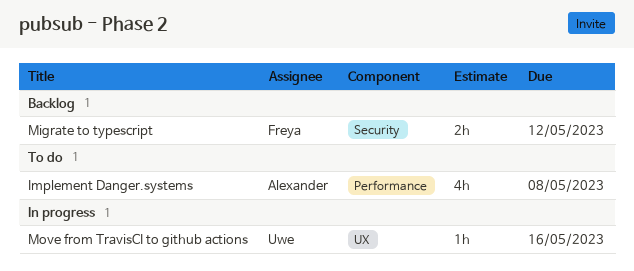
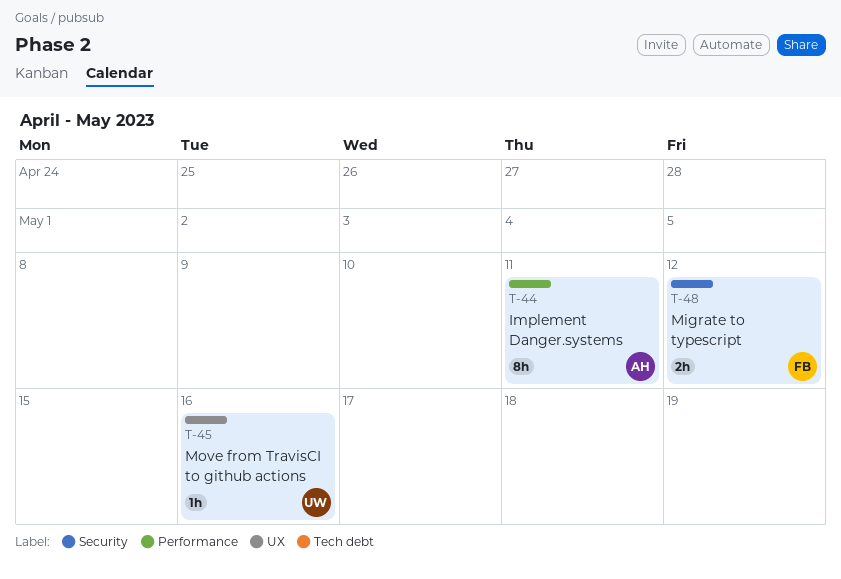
Implement Danger.systems, estimate: 4h -> 8h
Implement Danger.systems, due: May 8 -> May 11

